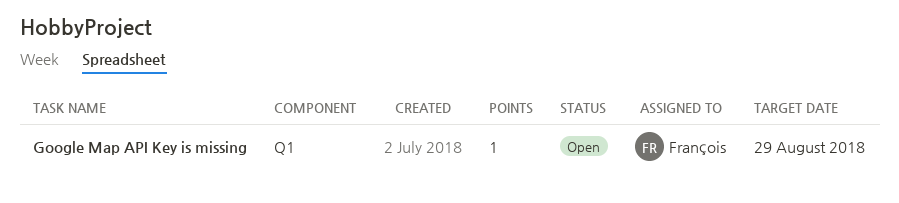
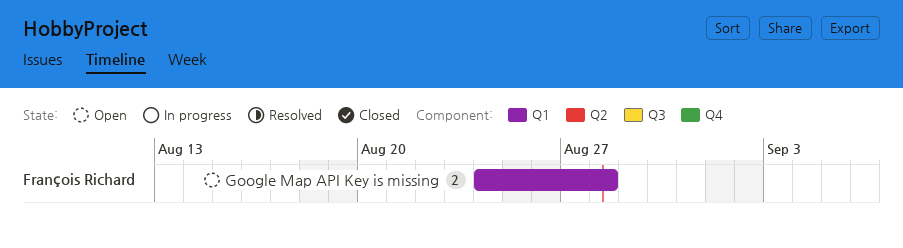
Google Map API Key is missing, estimate: 1 -> 2
Google Map API Key is missing, due: Aug 29 -> Aug 28

